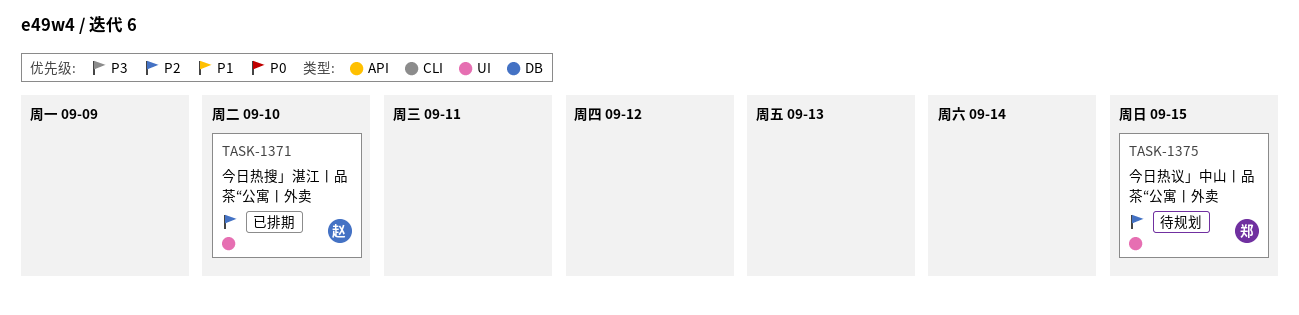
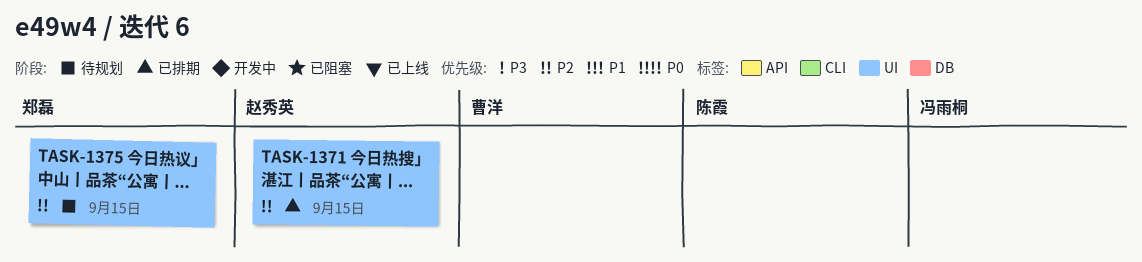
TASK-1371, due: Sep 10 -> Sep 15

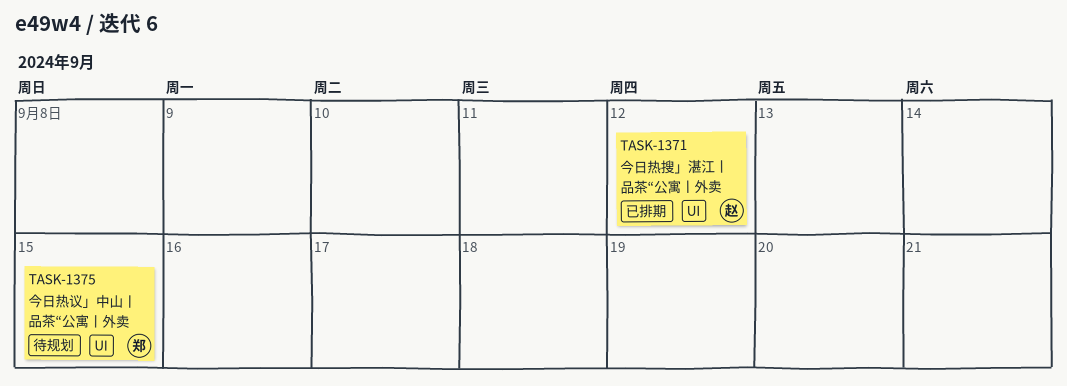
TASK-1371, due: Sep 15 -> Sep 12

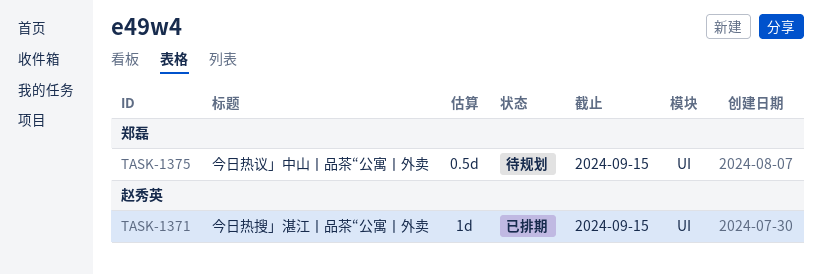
TASK-1371, due: Sep 12 -> Sep 15

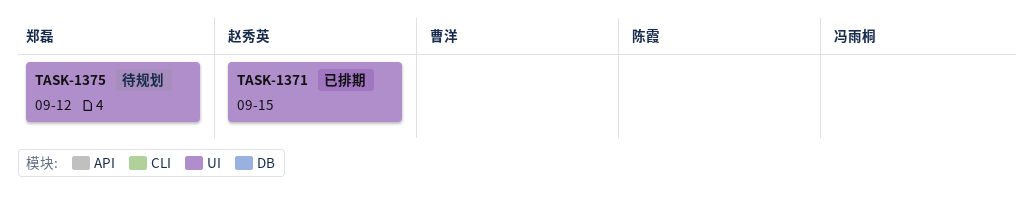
TASK-1375, due: Sep 15 -> Sep 12

